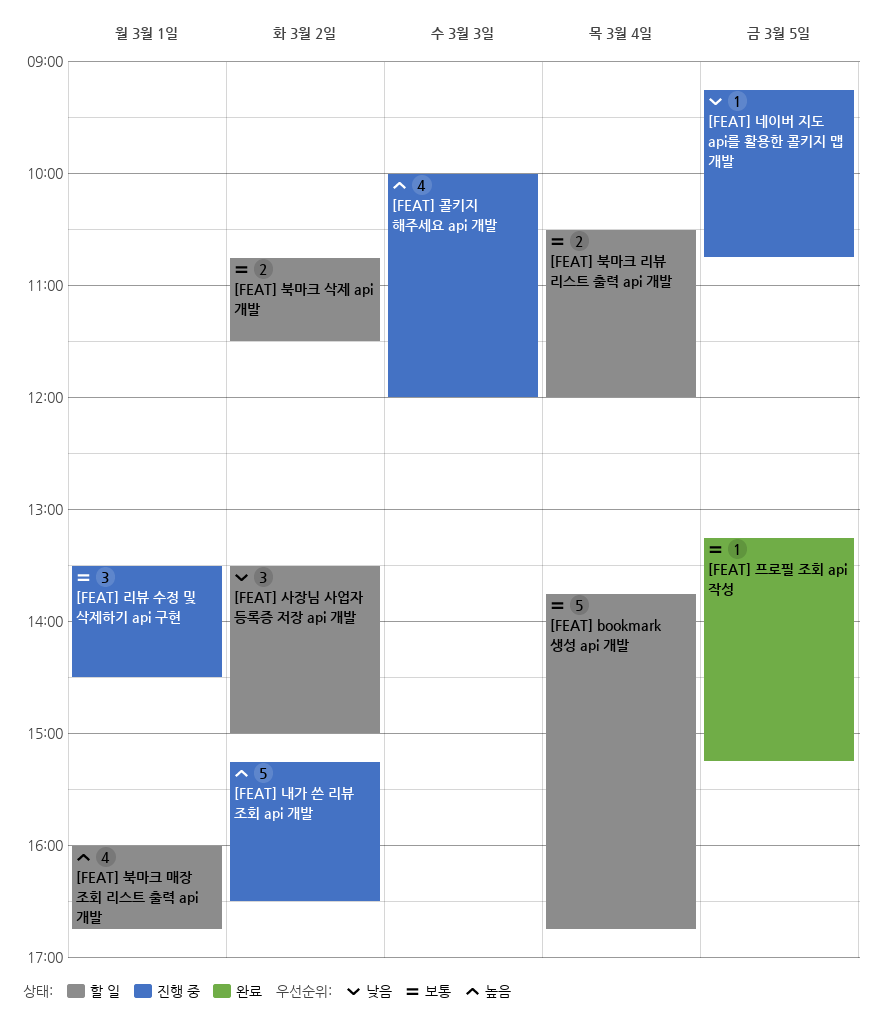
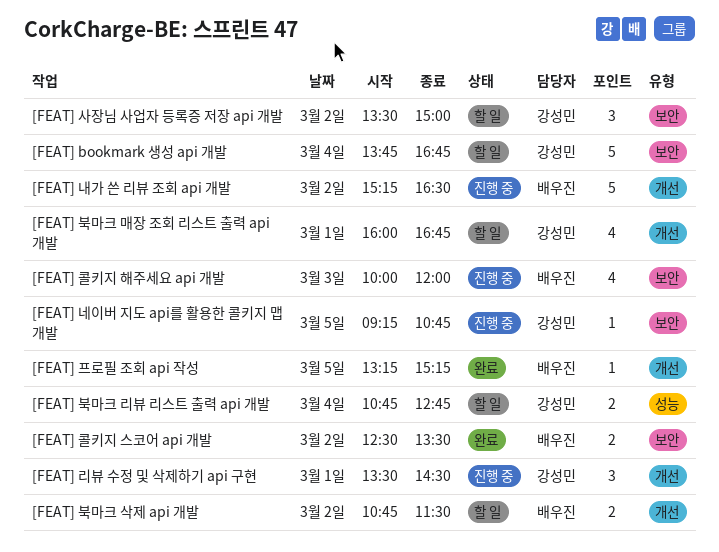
[FEAT] 북마크 리뷰 리스트 출력 api 개발, begins: 10:30 -> 10:45
[FEAT] 북마크 리뷰 리스트 출력 api 개발, ends: 12:00 -> 12:45
[FEAT] 콜키지 스코어 api 개발: none -> present

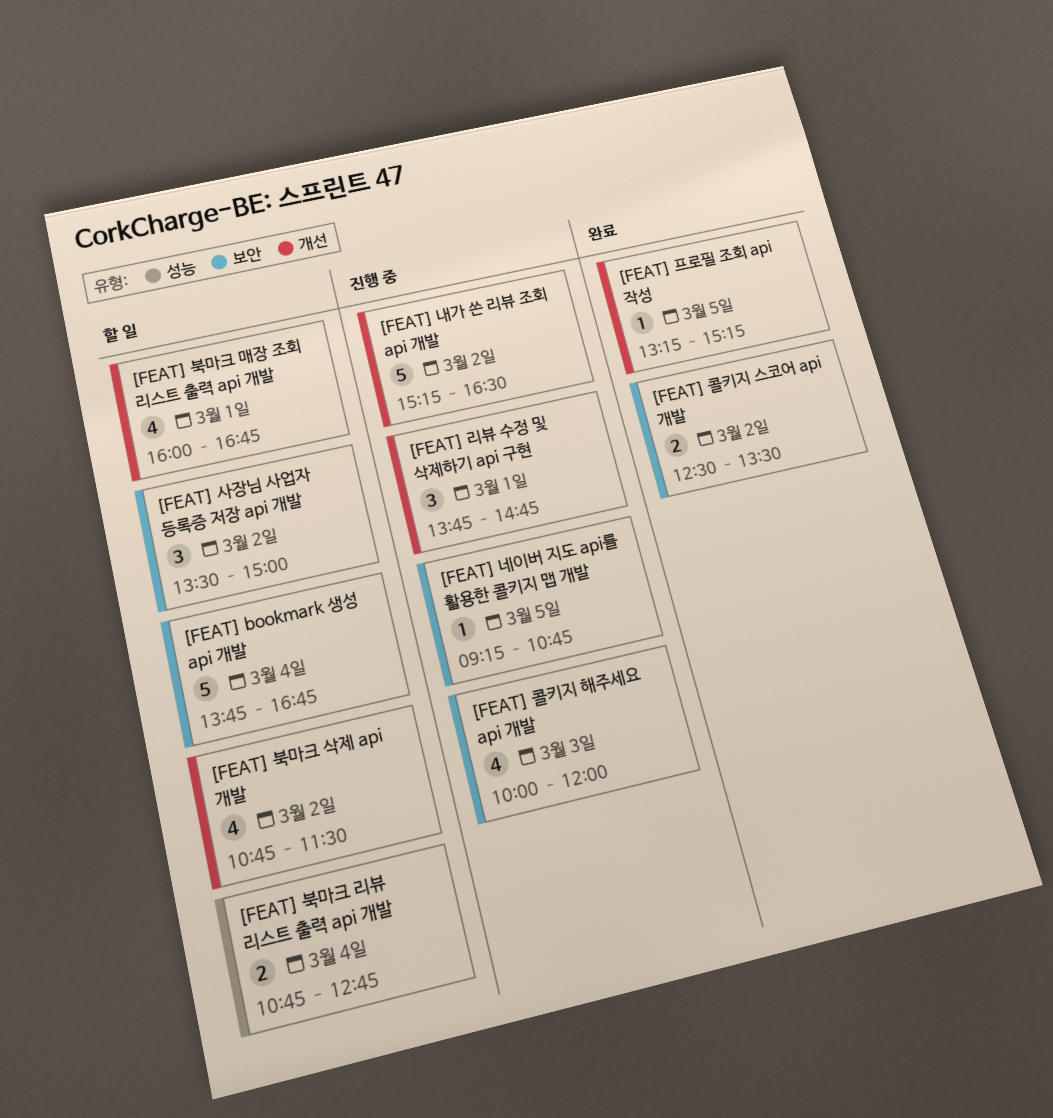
[FEAT] 리뷰 수정 및 삭제하기 api 구현, begins: 13:30 -> 13:45
[FEAT] 리뷰 수정 및 삭제하기 api 구현, ends: 14:30 -> 14:45
[FEAT] 북마크 삭제 api 개발, estimate: 2 -> 4

